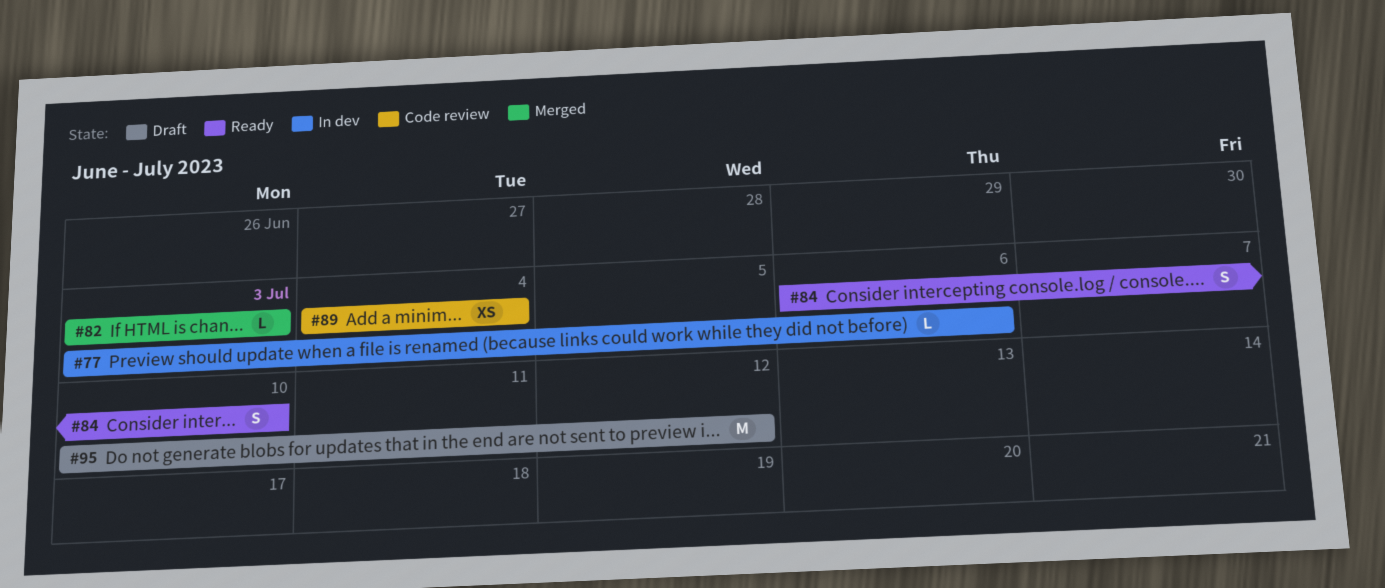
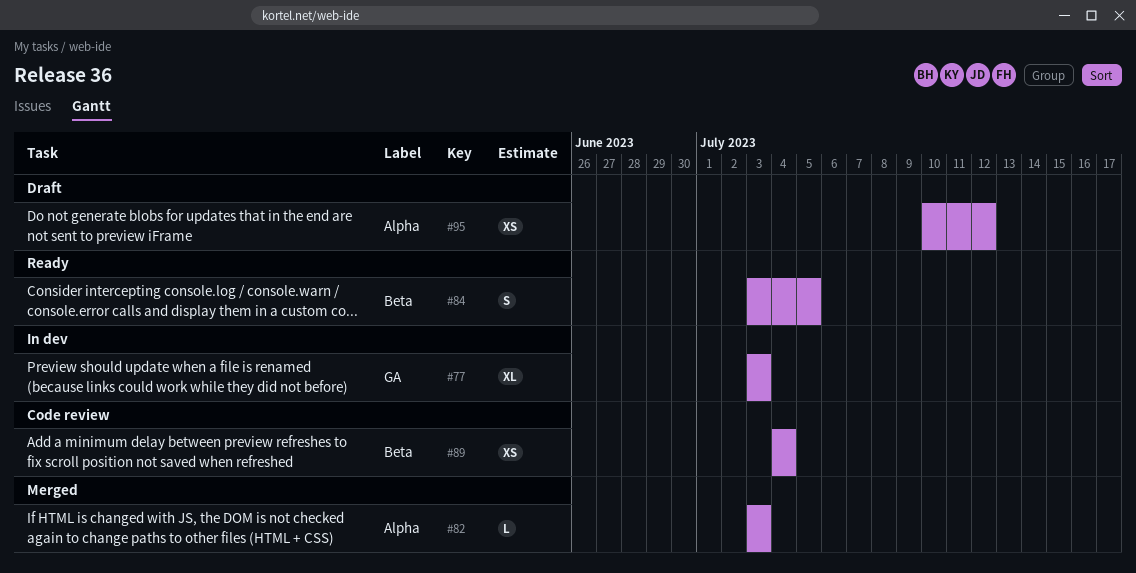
#77, estimate: L -> XL
#77, due: Jul 6 -> Jul 3
#84, start: Jul 6 -> Jul 3
#84, due: Jul 10 -> Jul 5
#95, estimate: M -> XS

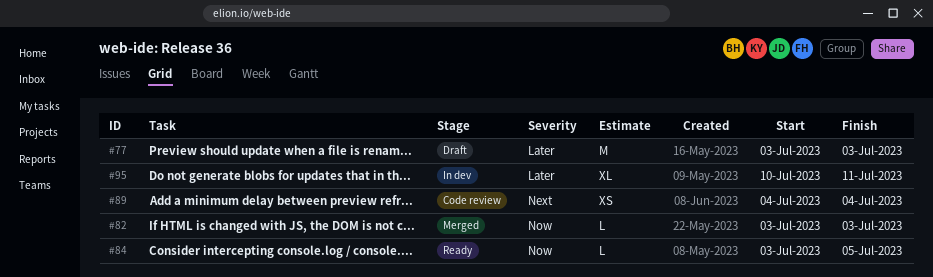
#77, status: In dev -> Draft
#77, estimate: XL -> M
#84, estimate: S -> L
#95, status: Draft -> In dev
#95, estimate: XS -> XL
#95, due: Jul 12 -> Jul 11

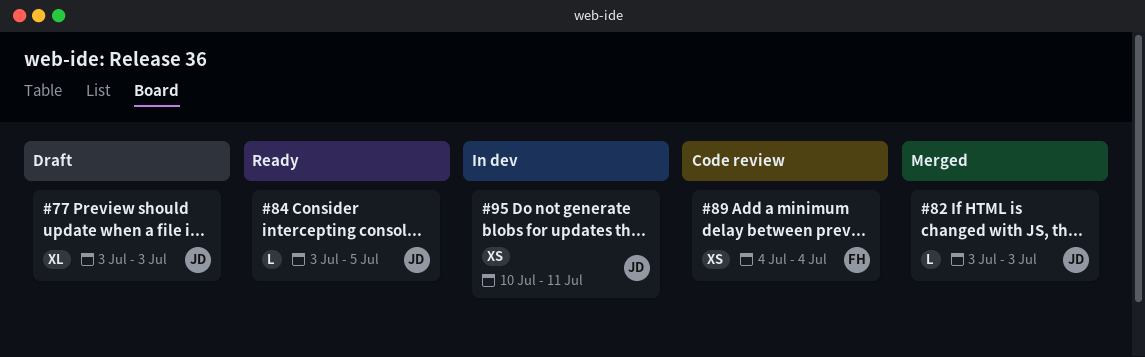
#77, estimate: M -> XL
#95, estimate: XL -> XS

